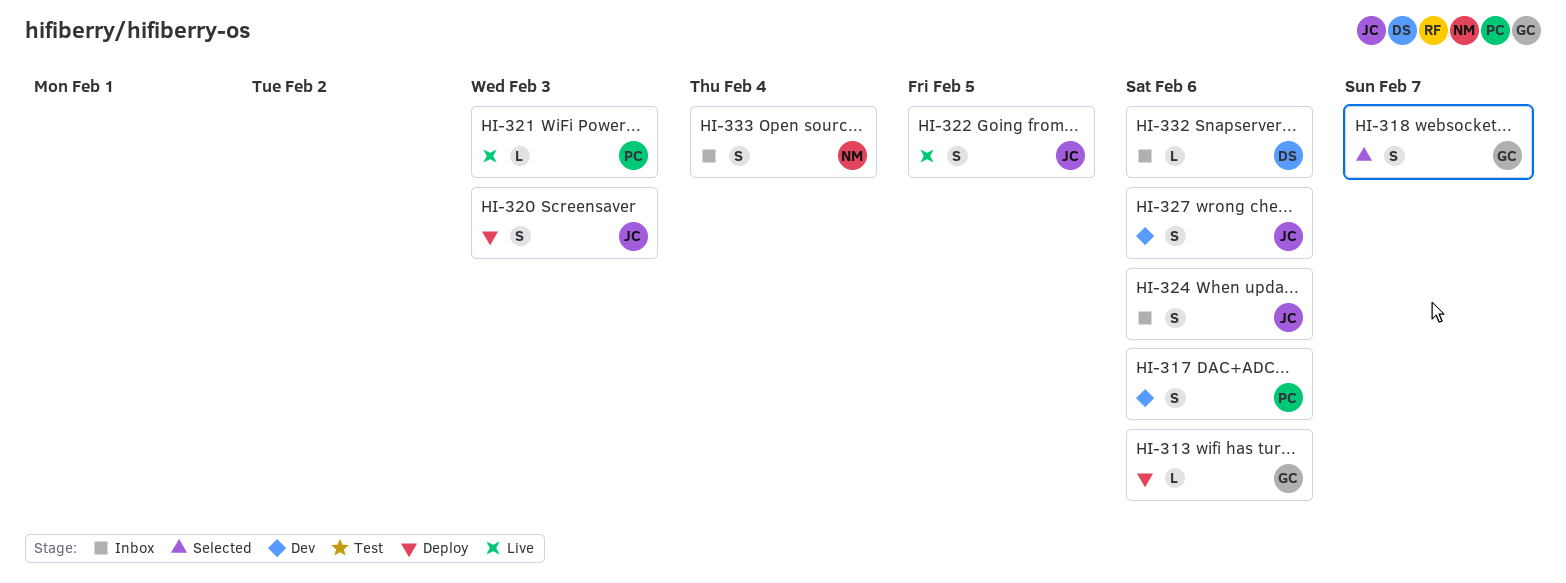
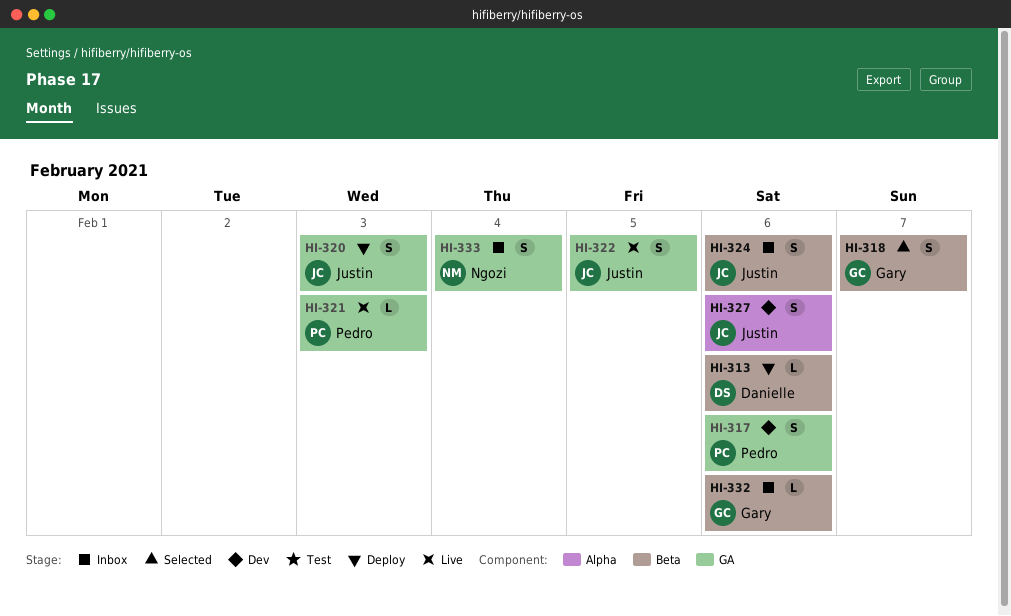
HI-313, owner: Gary -> Danielle
HI-332, owner: Danielle -> Gary

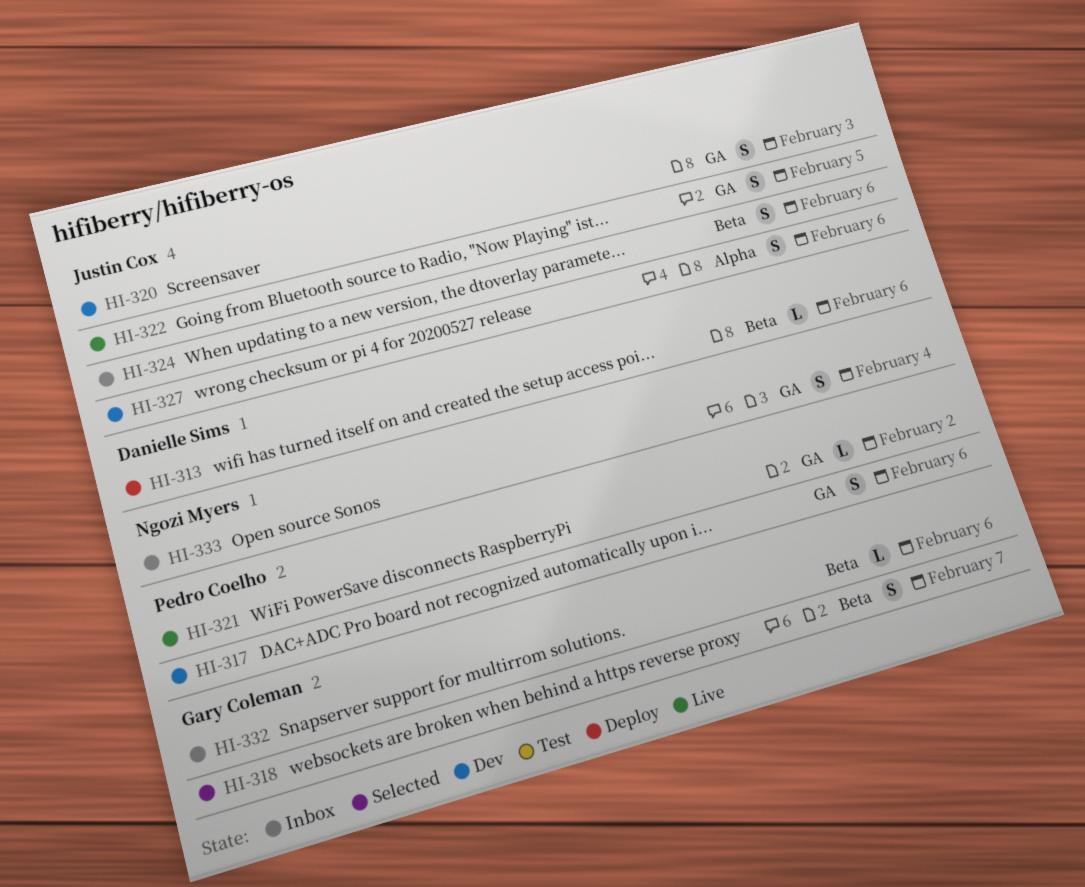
HI-320, status: Deploy -> Dev
HI-321, due: Feb 3 -> Feb 2

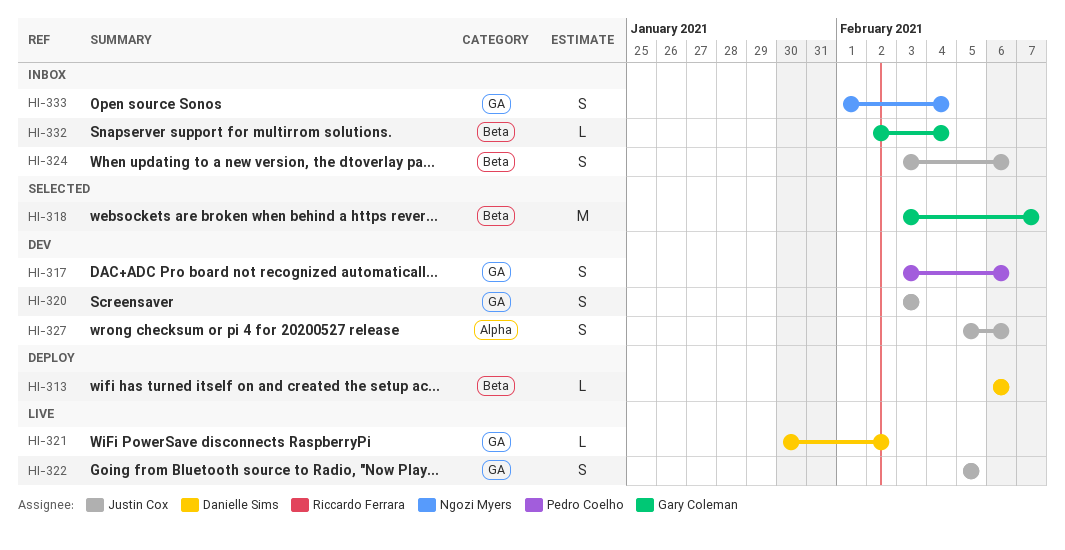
HI-318, estimate: S -> M
HI-321, owner: Pedro Coelho -> Danielle Sims
HI-332, due: Feb 6 -> Feb 4

